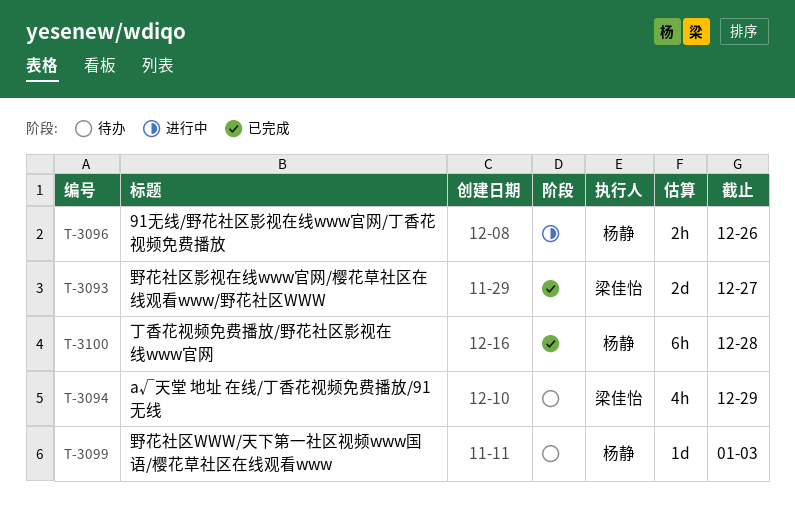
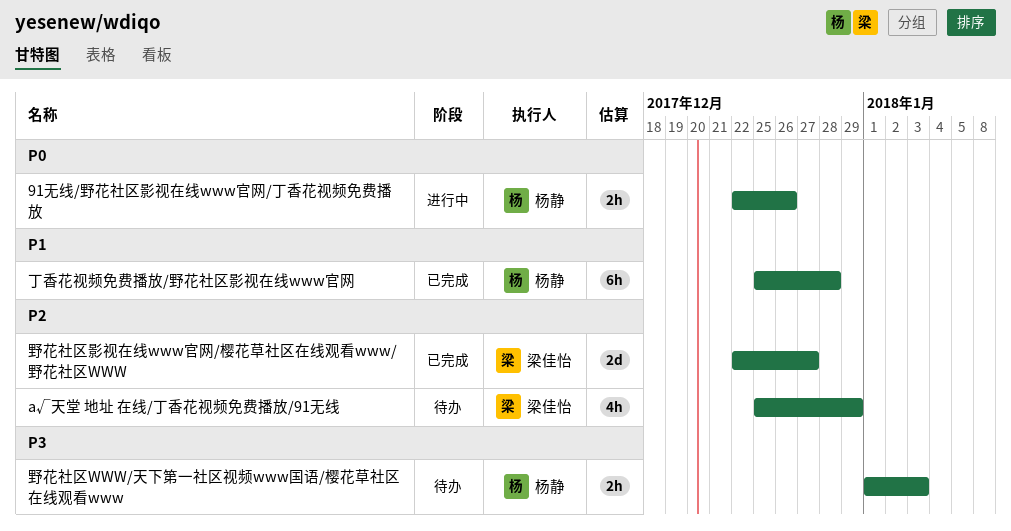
野花社区WWW/天下第一社区视频www国语/樱花草社区在线观看www, estimate: 1d -> 2h

